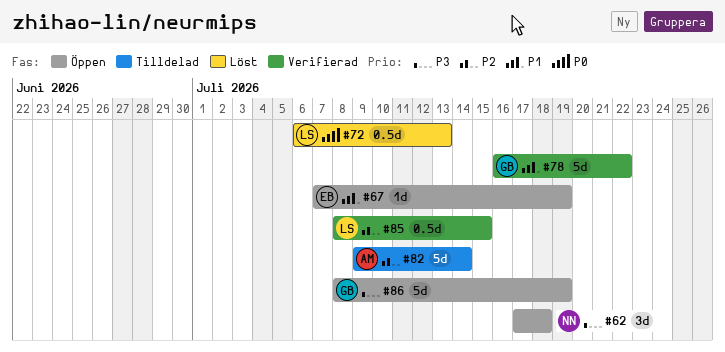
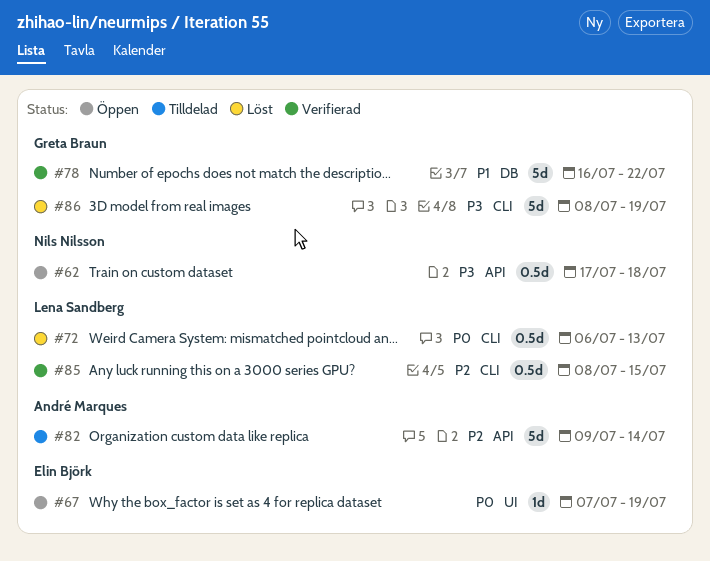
#62, estimate: 3d -> 0.5d
#67, priority: P1 -> P0
#86, status: Öppen -> Löst

